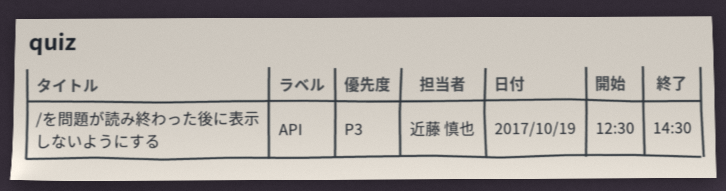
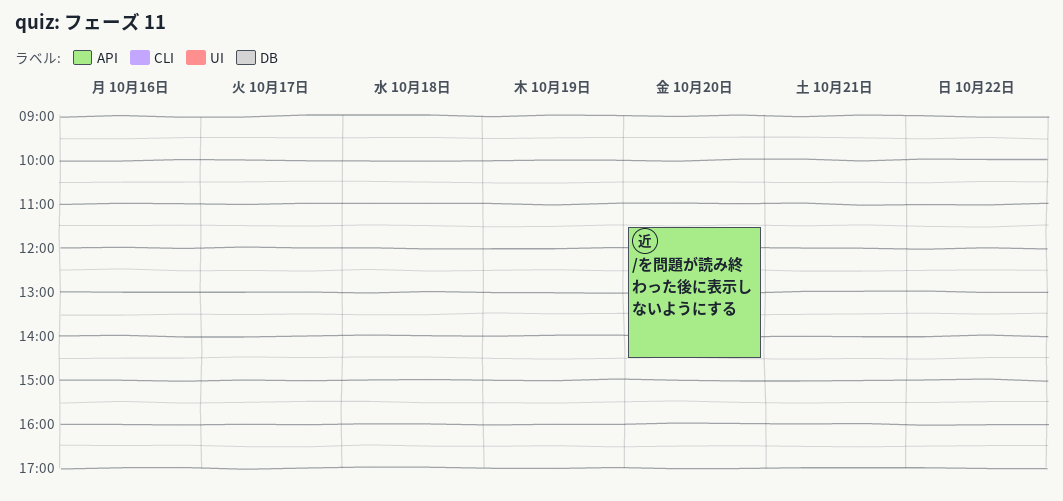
/を問題が読み終わった後に表示しないようにする, day: Oct 19 -> Oct 20
/を問題が読み終わった後に表示しないようにする, begins: 12:30 -> 11:30

